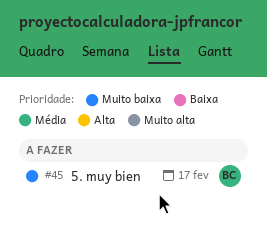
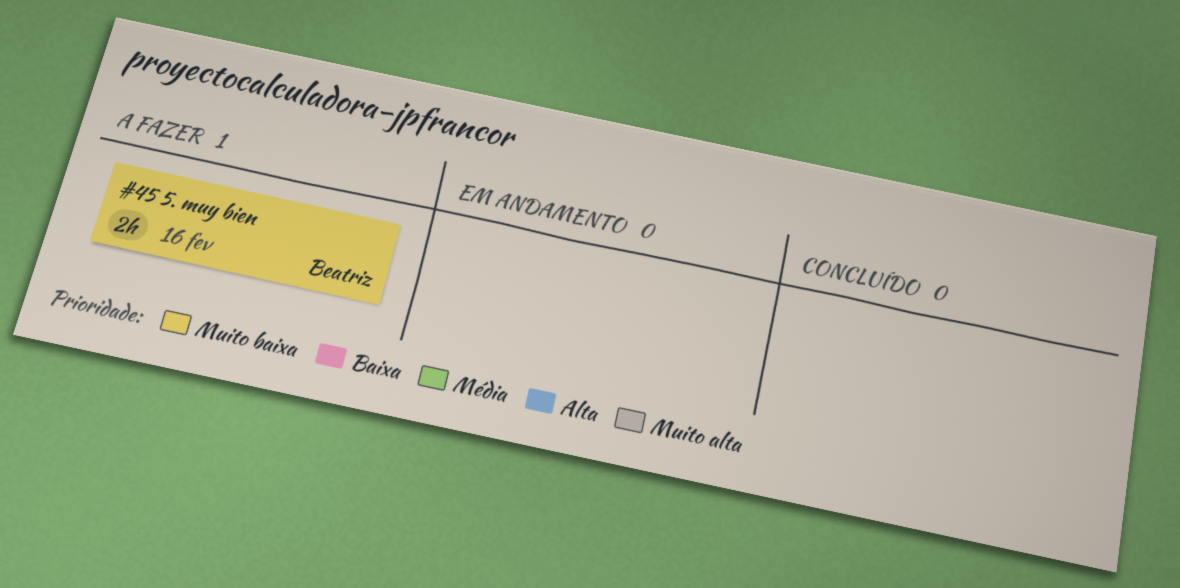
#45, due: Feb 17 -> Feb 16

